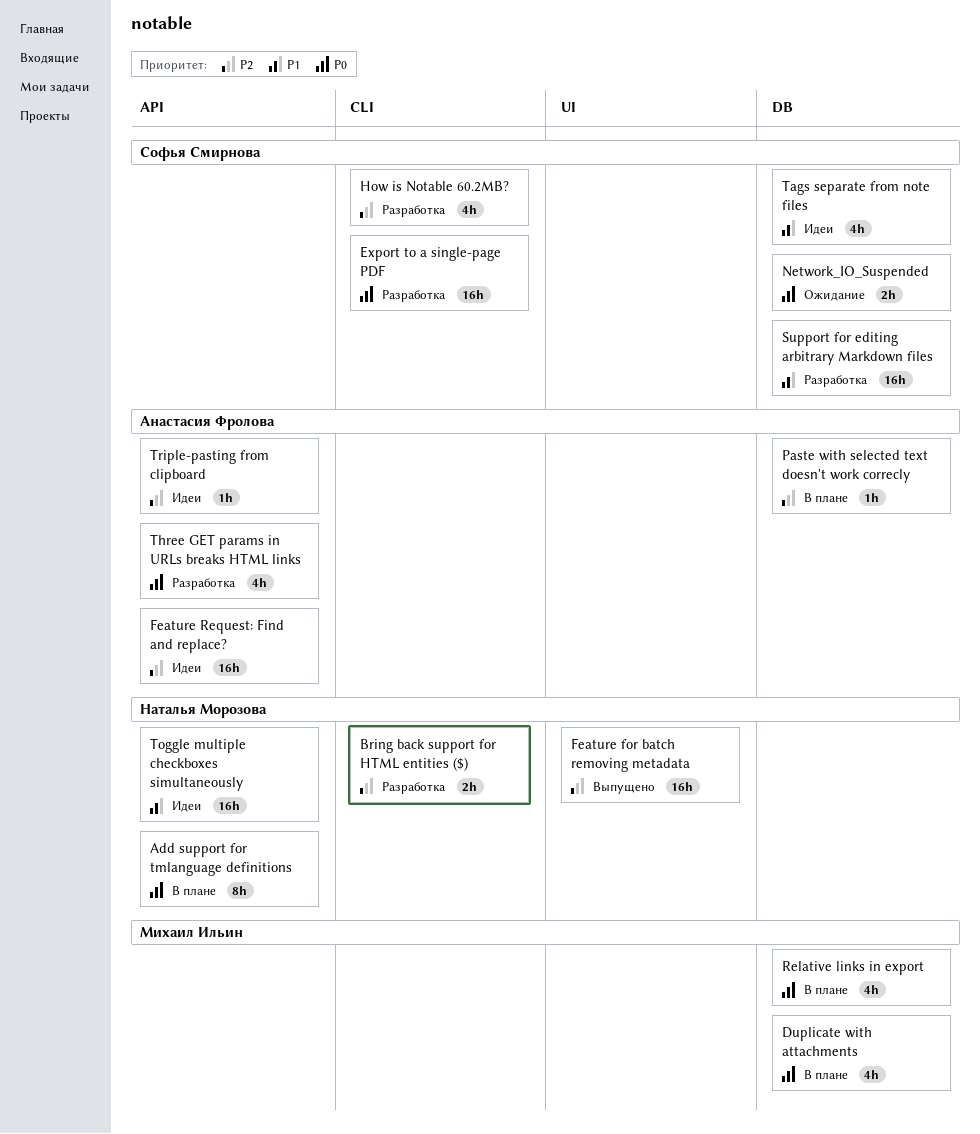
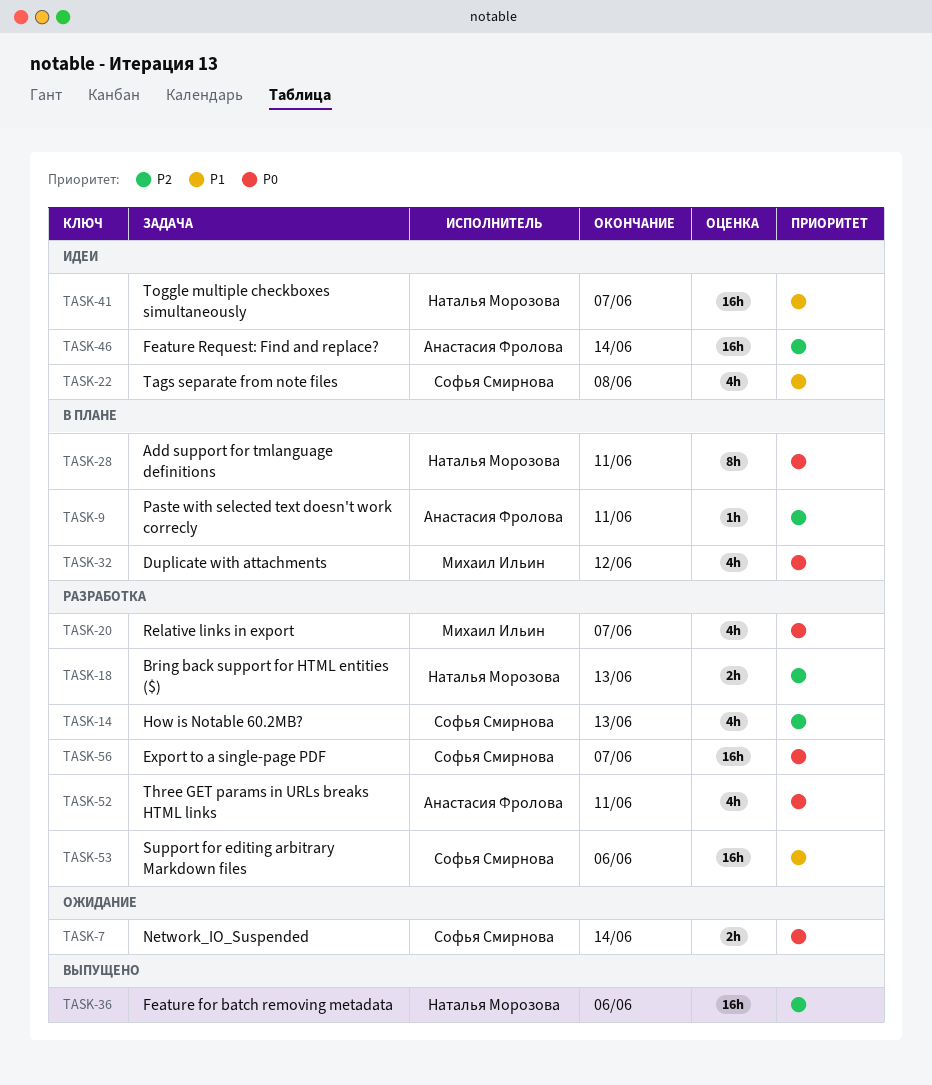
Relative links in export, status: В плане -> Разработка
Triple-pasting from clipboard: present -> none

